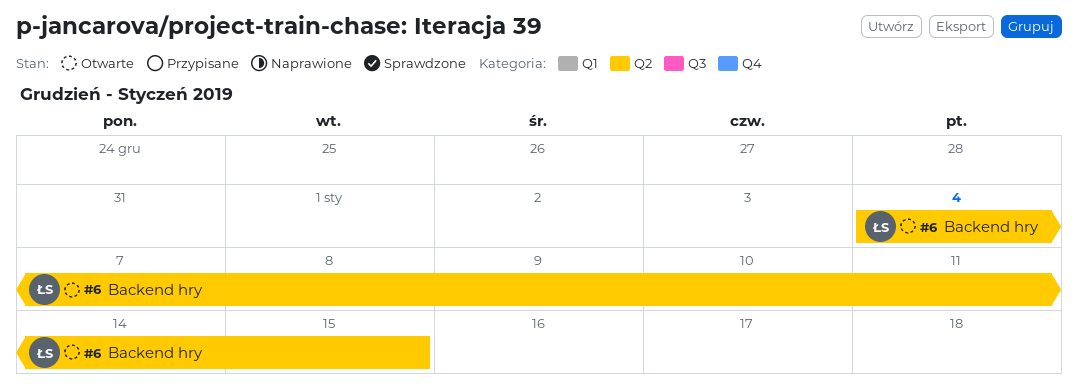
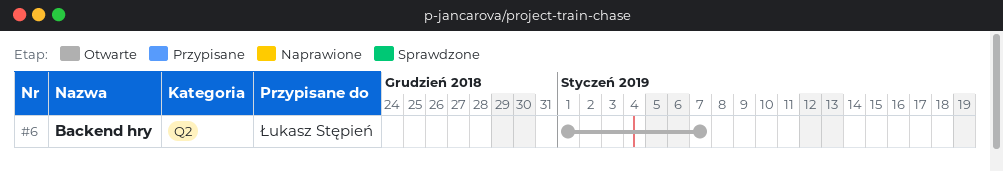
#6, start: Jan 4 -> Jan 1
#6, due: Jan 15 -> Jan 7

